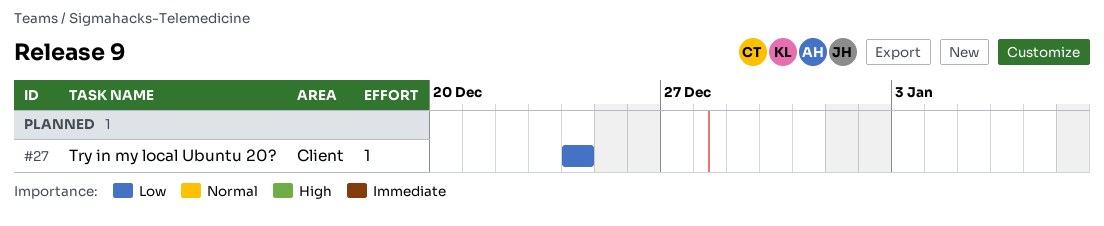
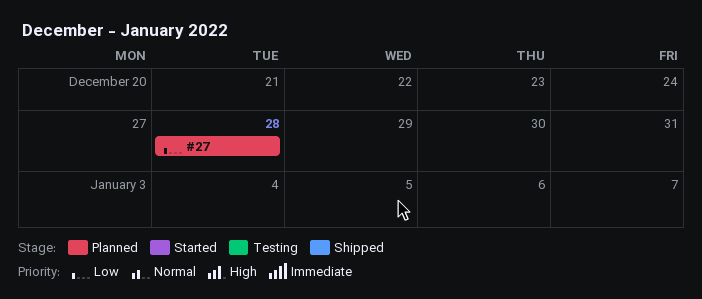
#27, start: Dec 24 -> Dec 28
#27, due: Dec 24 -> Dec 28

